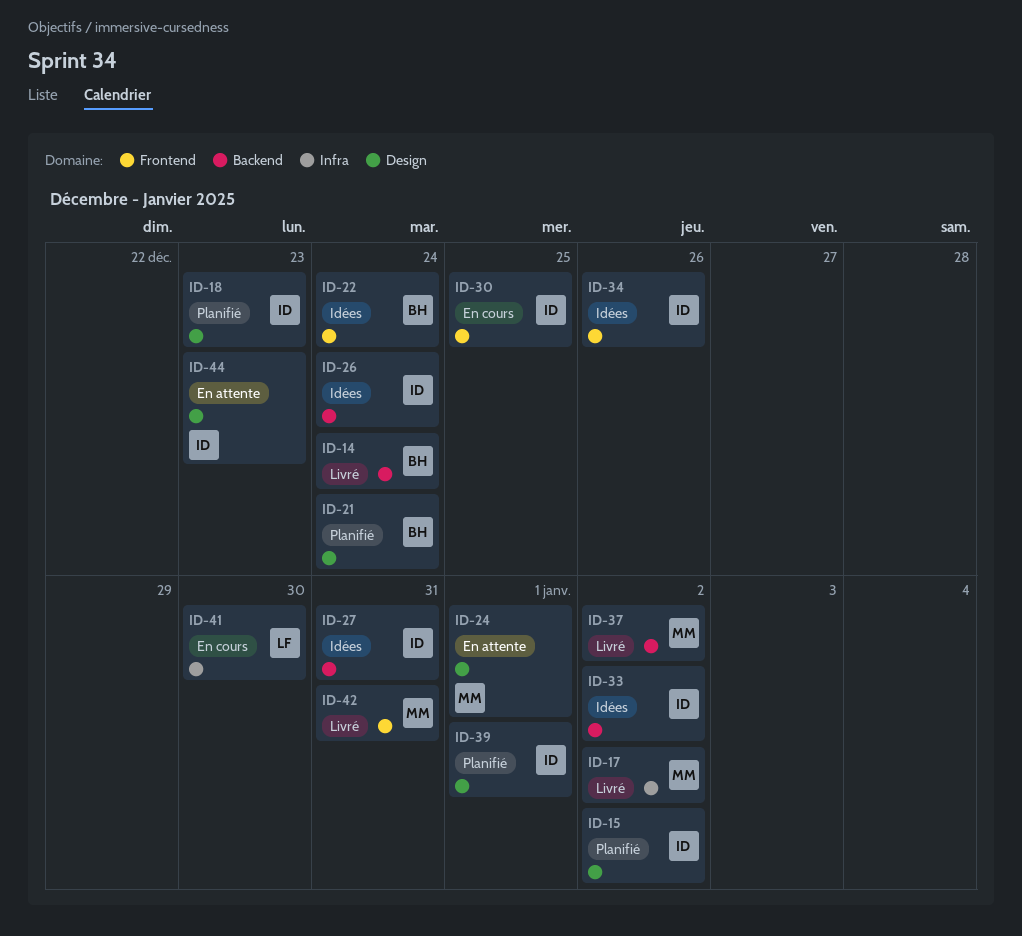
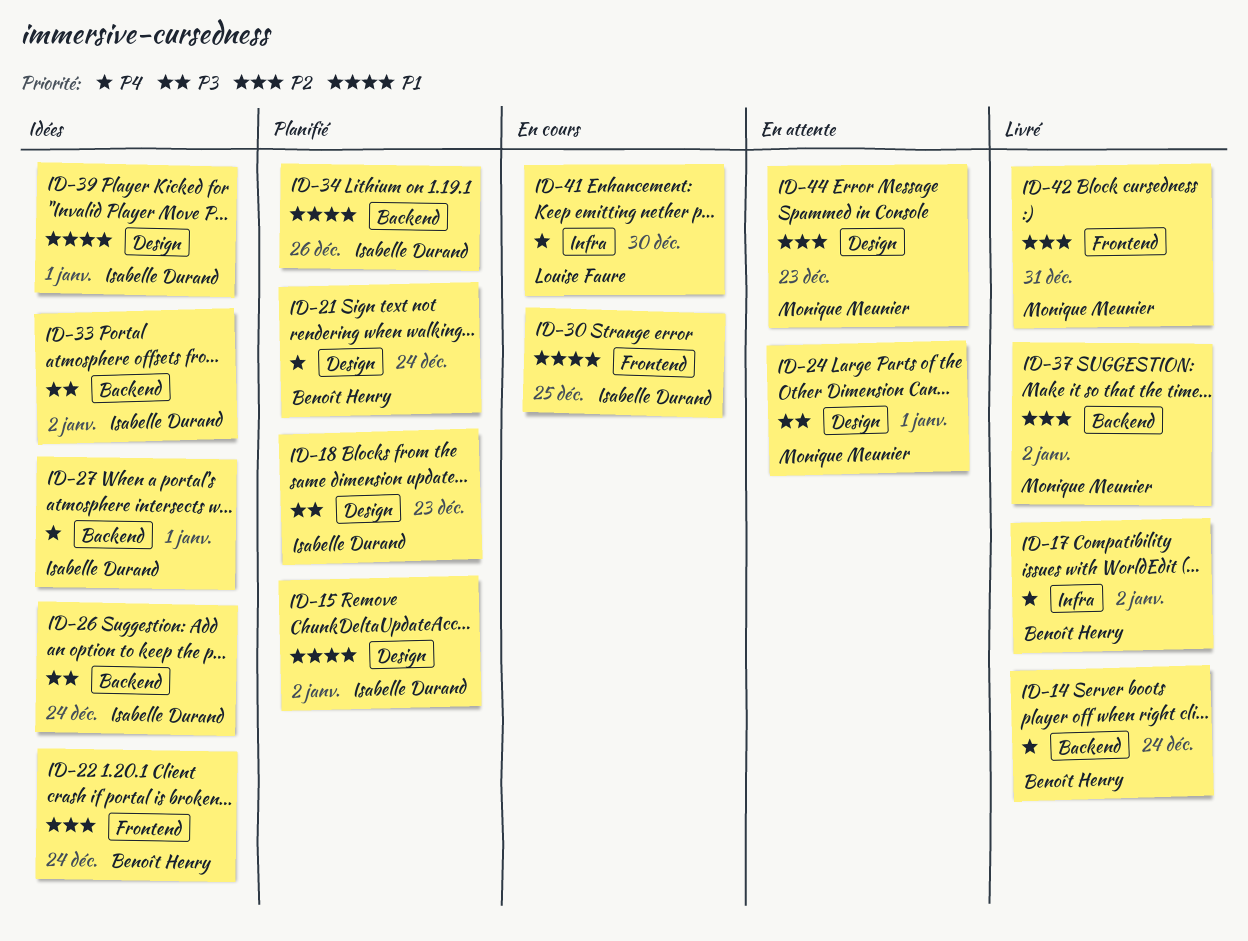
ID-17, owner: Monique Meunier -> Benoît Henry
ID-27, due: Dec 31 -> Jan 1
ID-34, status: Idées -> Planifié
ID-34, label: Frontend -> Backend
ID-39, status: Planifié -> Idées
ID-44, owner: Isabelle Durand -> Monique Meunier

